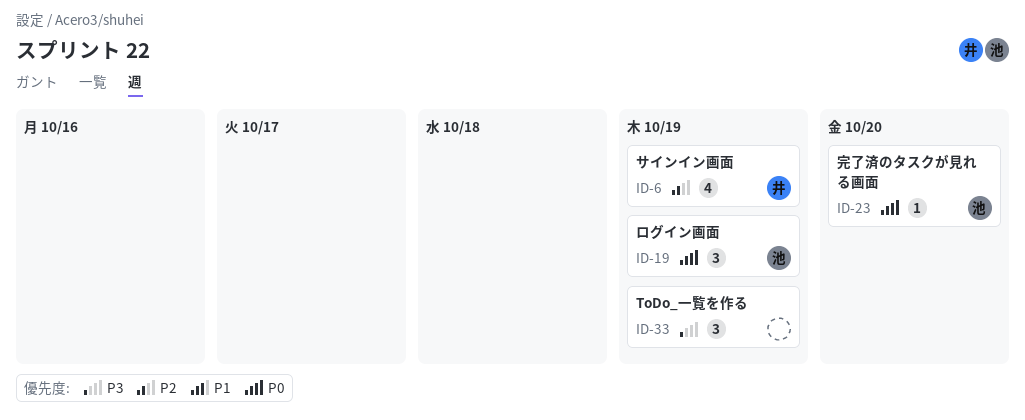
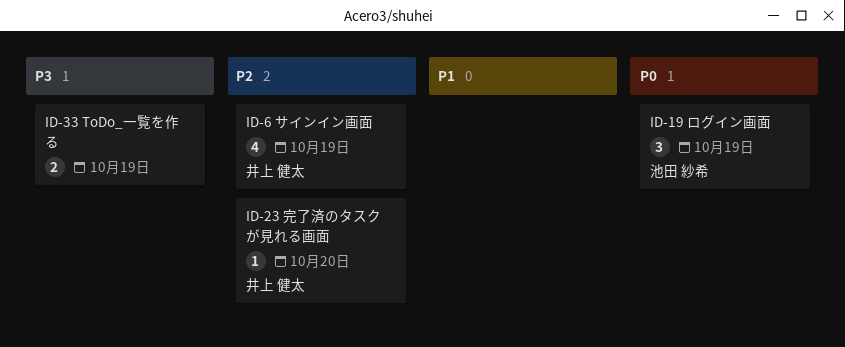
ID-23, owner: 池田 紗希 -> 井上 健太
ID-23, priority: P0 -> P2
ID-33, estimate: 3 -> 2

